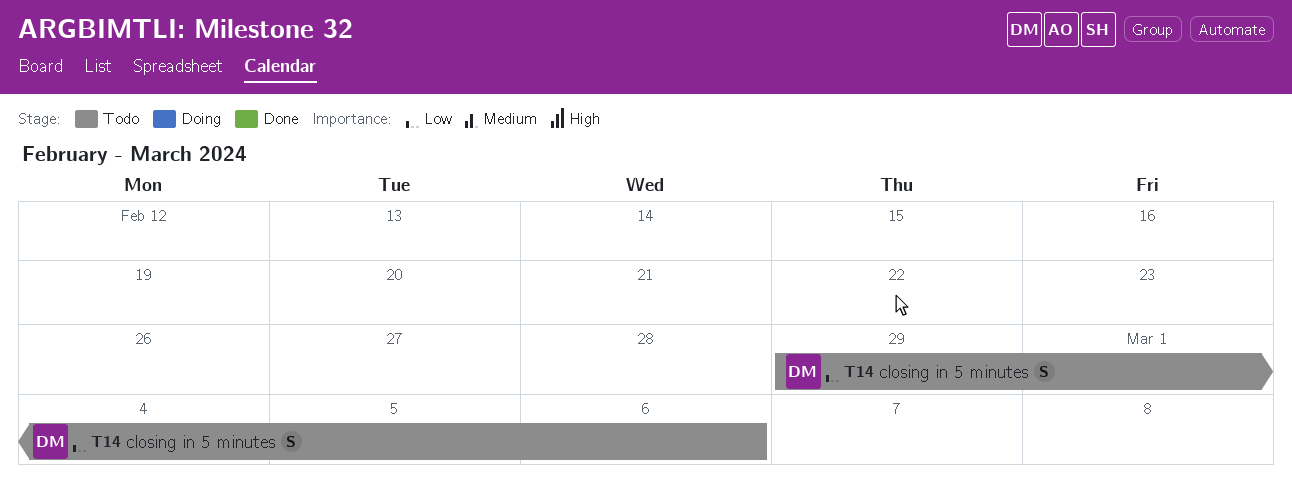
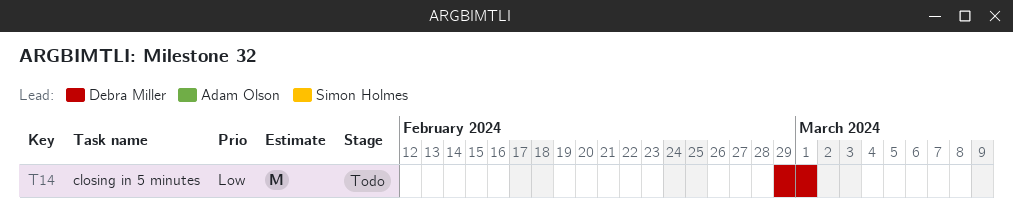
T14, estimate: S -> M
T14, due: Mar 6 -> Mar 1

